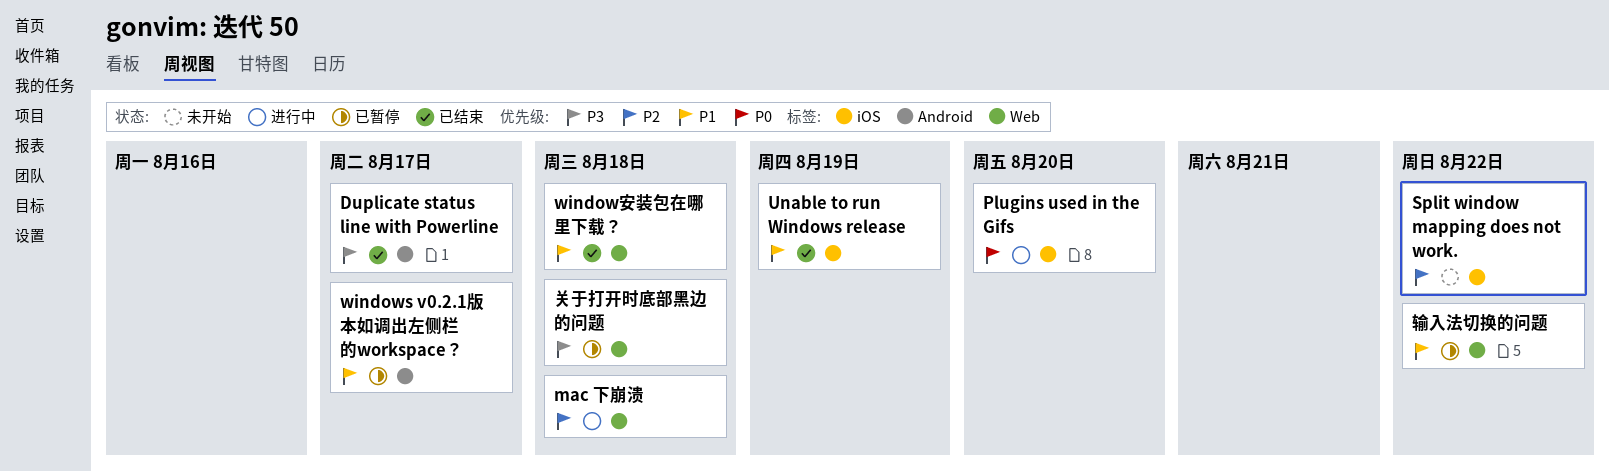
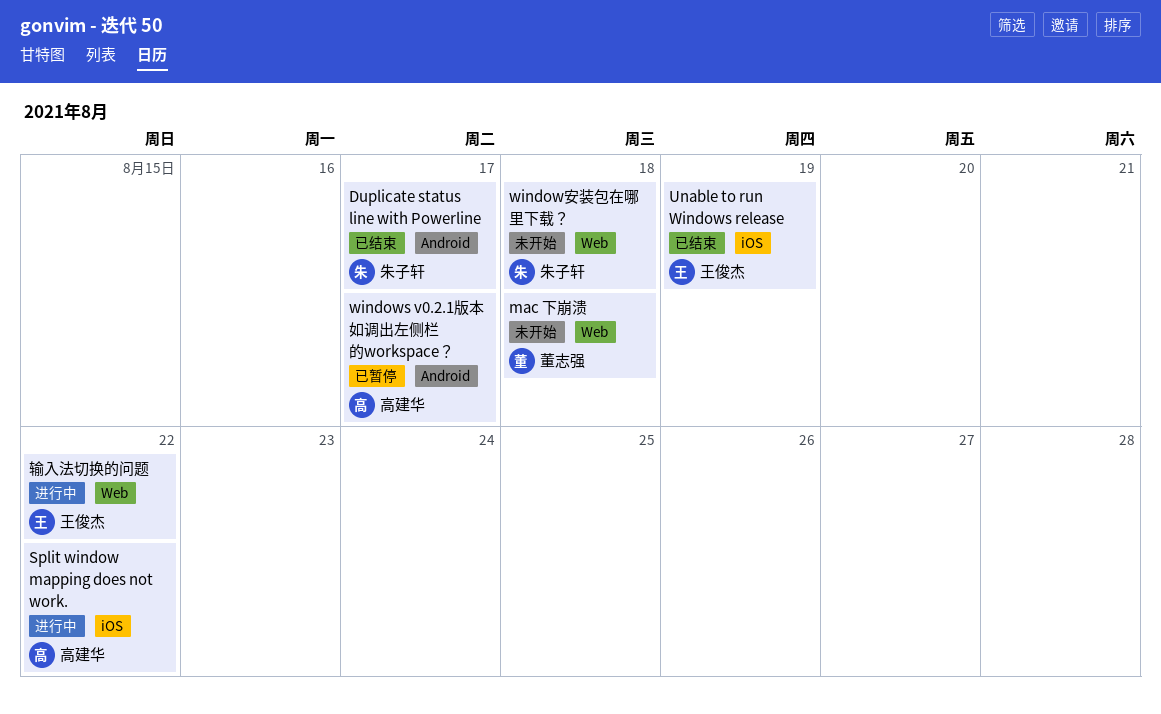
mac 下崩溃, status: 进行中 -> 未开始
Plugins used in the Gifs: present -> none
Split window mapping does not work., status: 未开始 -> 进行中
window安装包在哪里下载？, status: 已结束 -> 未开始
关于打开时底部黑边的问题: present -> none
输入法切换的问题, status: 已暂停 -> 进行中

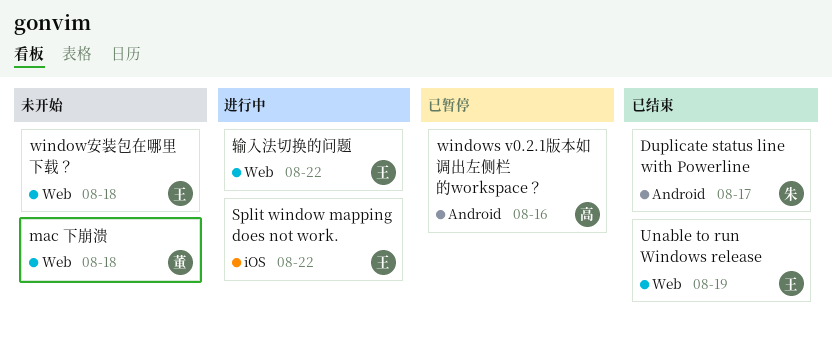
Split window mapping does not work., owner: 高建华 -> 王俊杰
Unable to run Windows release, label: iOS -> Web
windows v0.2.1版本如调出左侧栏的workspace？, due: Aug 17 -> Aug 16
window安装包在哪里下载？, owner: 朱子轩 -> 王俊杰

